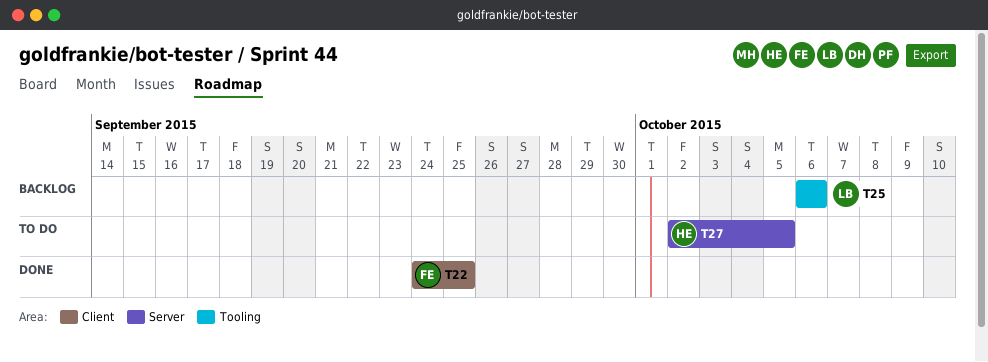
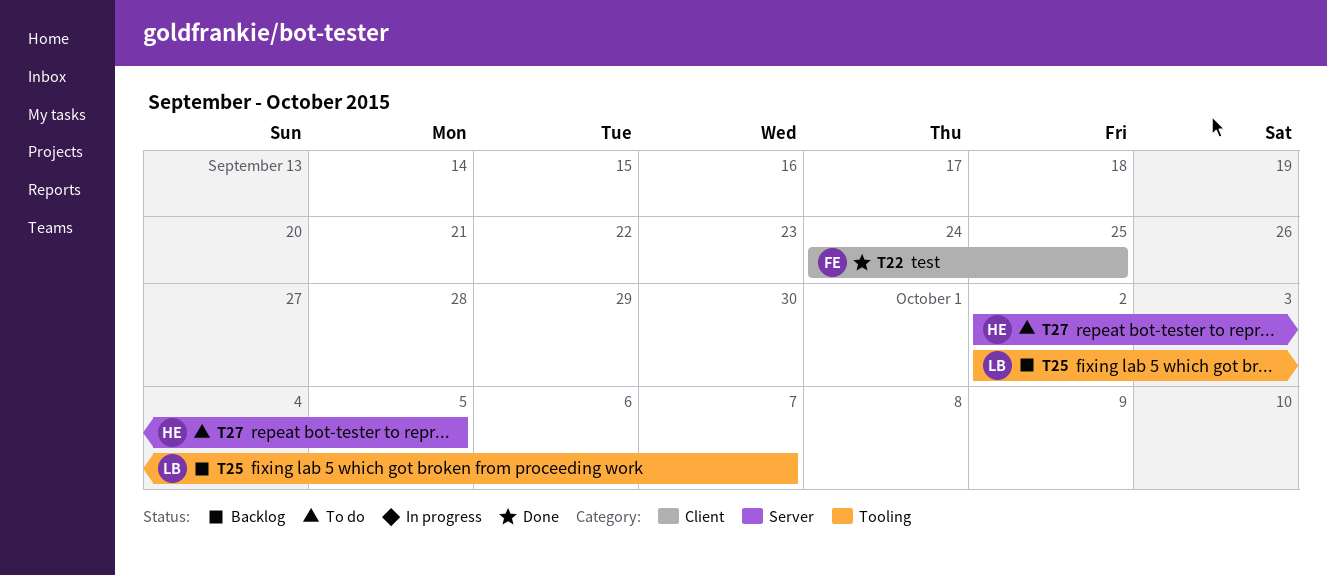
T25, start: Oct 6 -> Oct 2
T25, due: Oct 6 -> Oct 7

